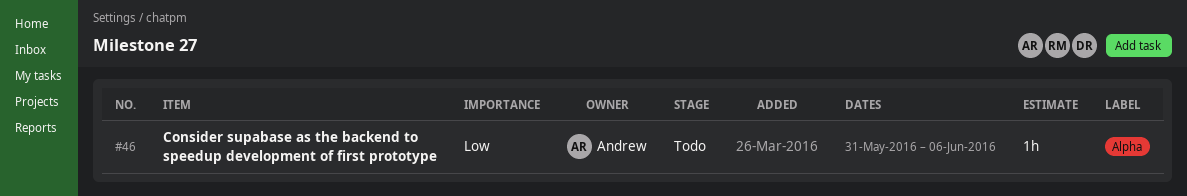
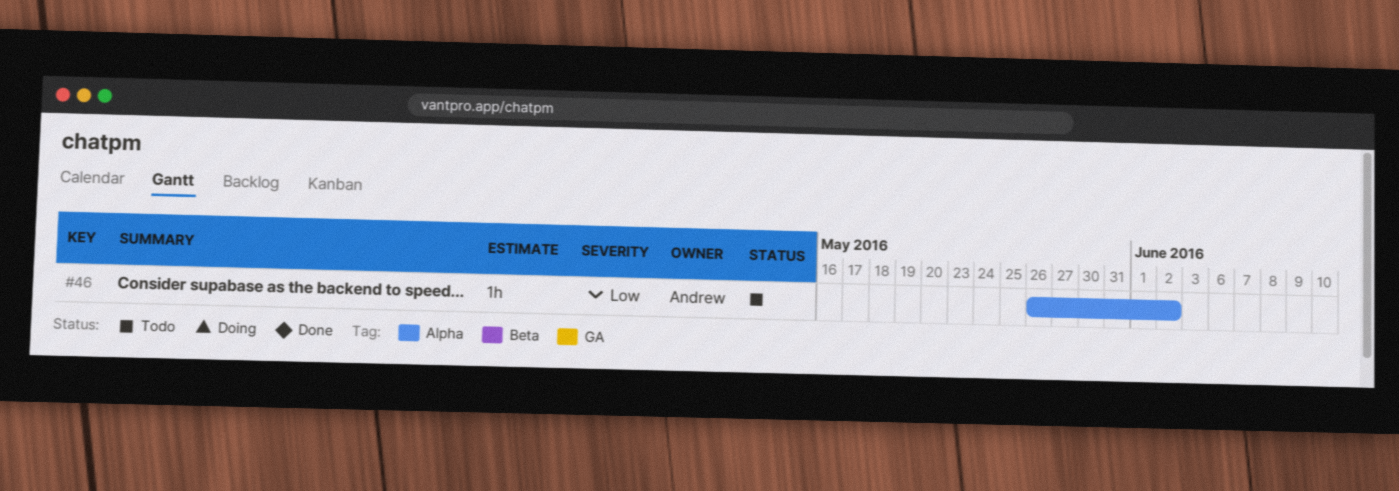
#46, start: May 31 -> May 26
#46, due: Jun 6 -> Jun 2

